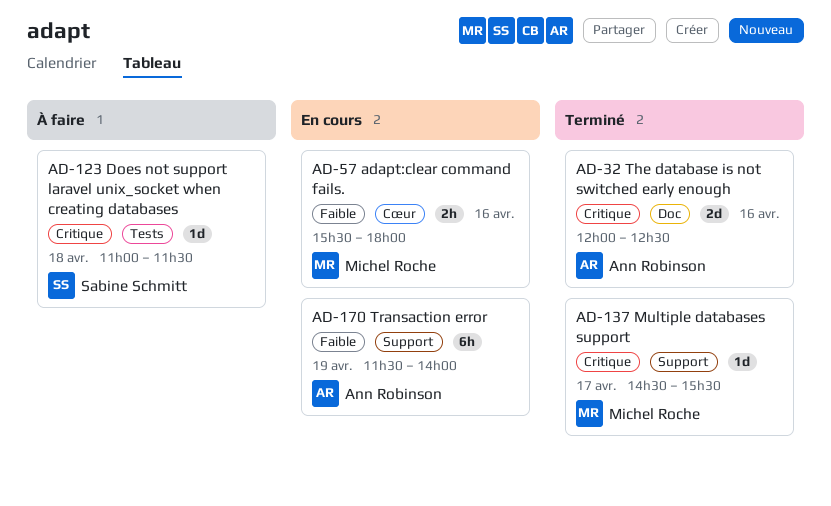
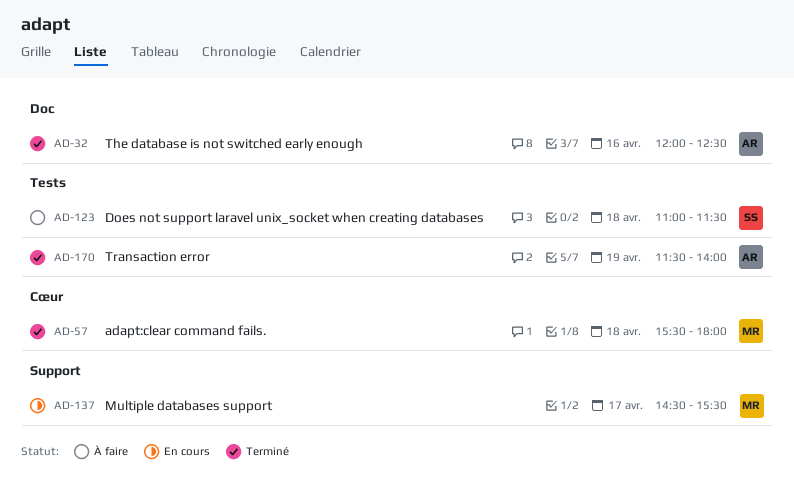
AD-57, status: En cours -> Terminé
AD-57, day: Apr 16 -> Apr 18
AD-137, status: Terminé -> En cours
AD-170, status: En cours -> Terminé
AD-170, label: Support -> Tests

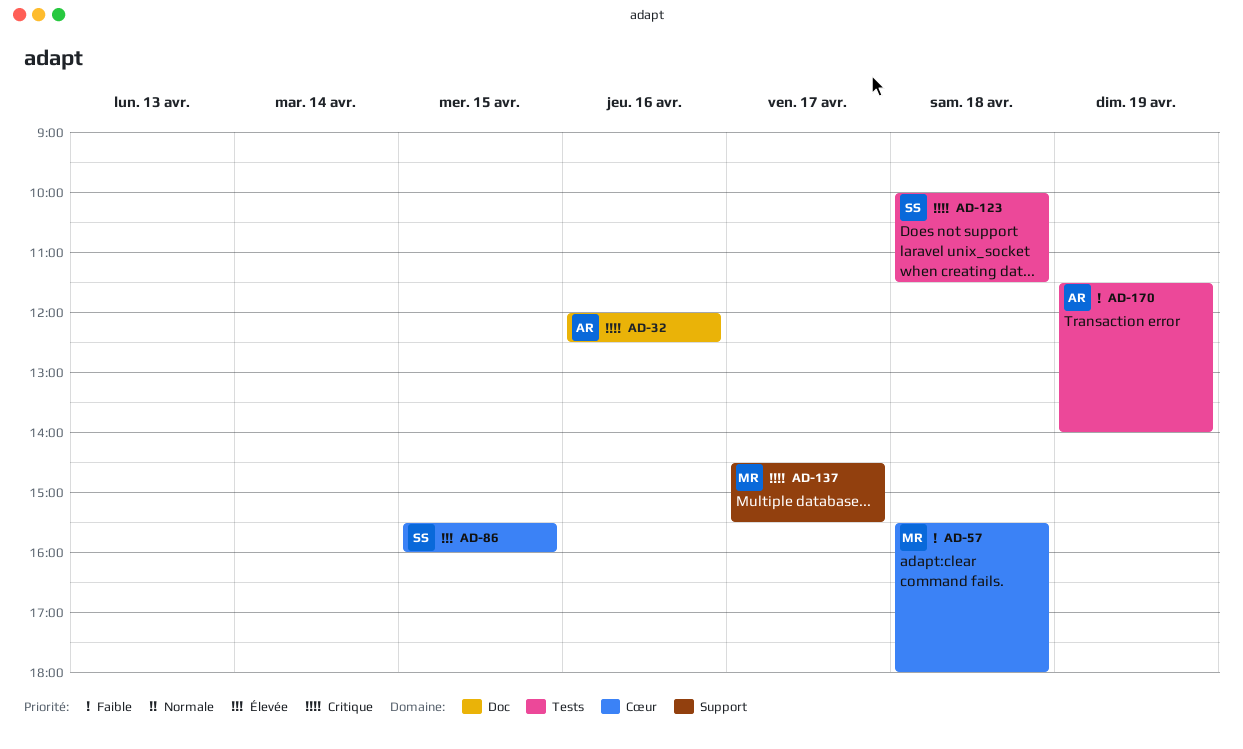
AD-86: none -> present
AD-123, begins: 11:00 -> 10:00

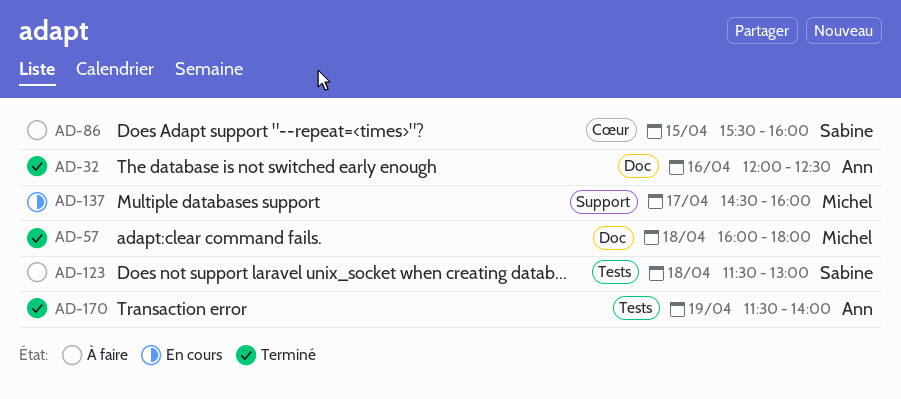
AD-57, label: Cœur -> Doc
AD-57, begins: 15:30 -> 16:00
AD-123, begins: 10:00 -> 11:30
AD-123, ends: 11:30 -> 13:00
AD-137, ends: 15:30 -> 16:00

